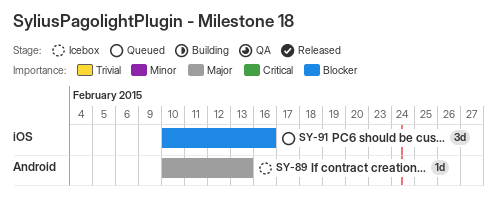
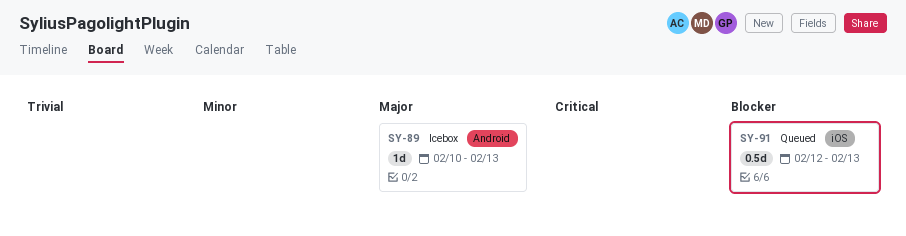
SY-91, estimate: 3d -> 0.5d
SY-91, start: Feb 10 -> Feb 12
SY-91, due: Feb 16 -> Feb 13

